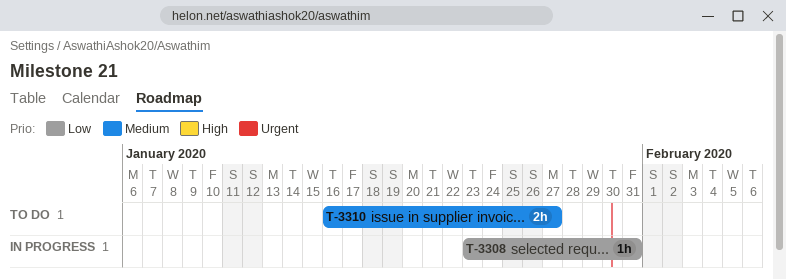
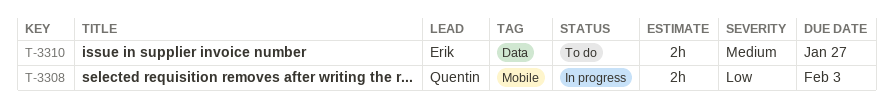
T-3308, estimate: 1h -> 2h
T-3308, due: Jan 31 -> Feb 3

